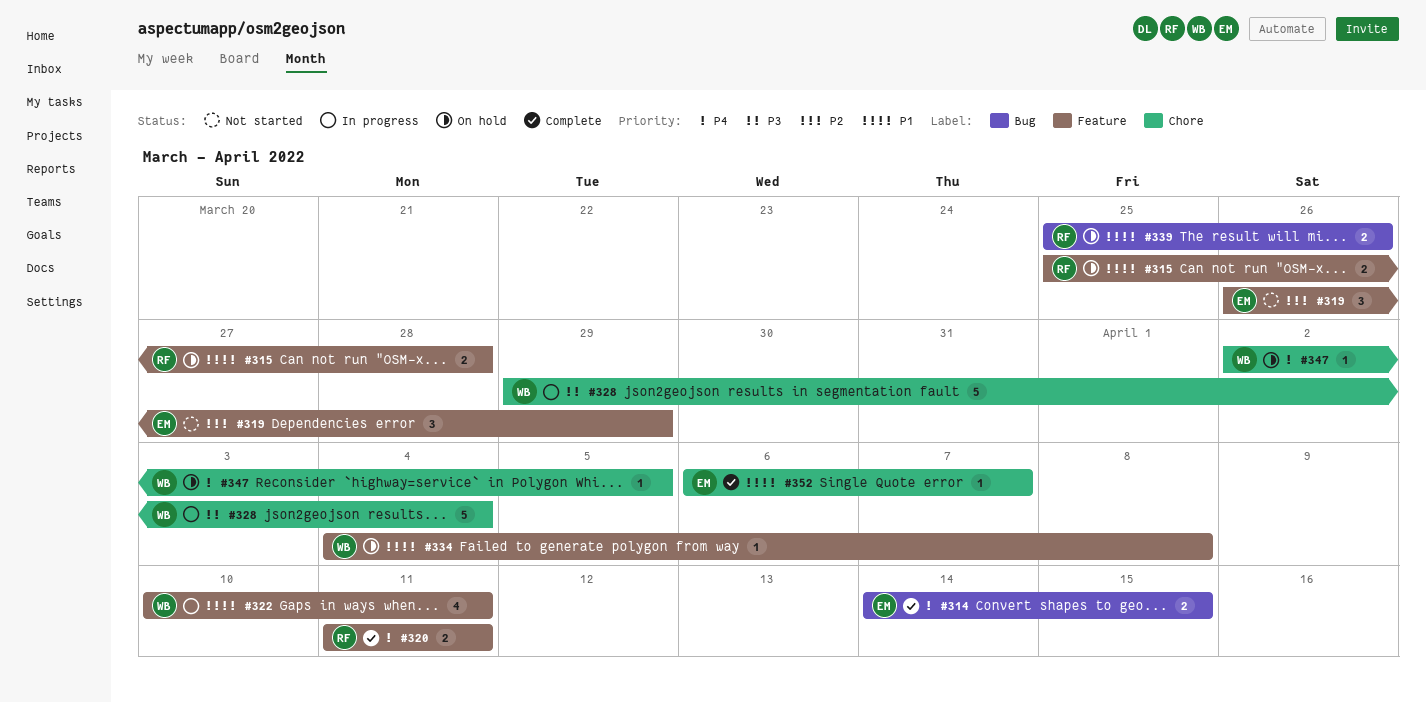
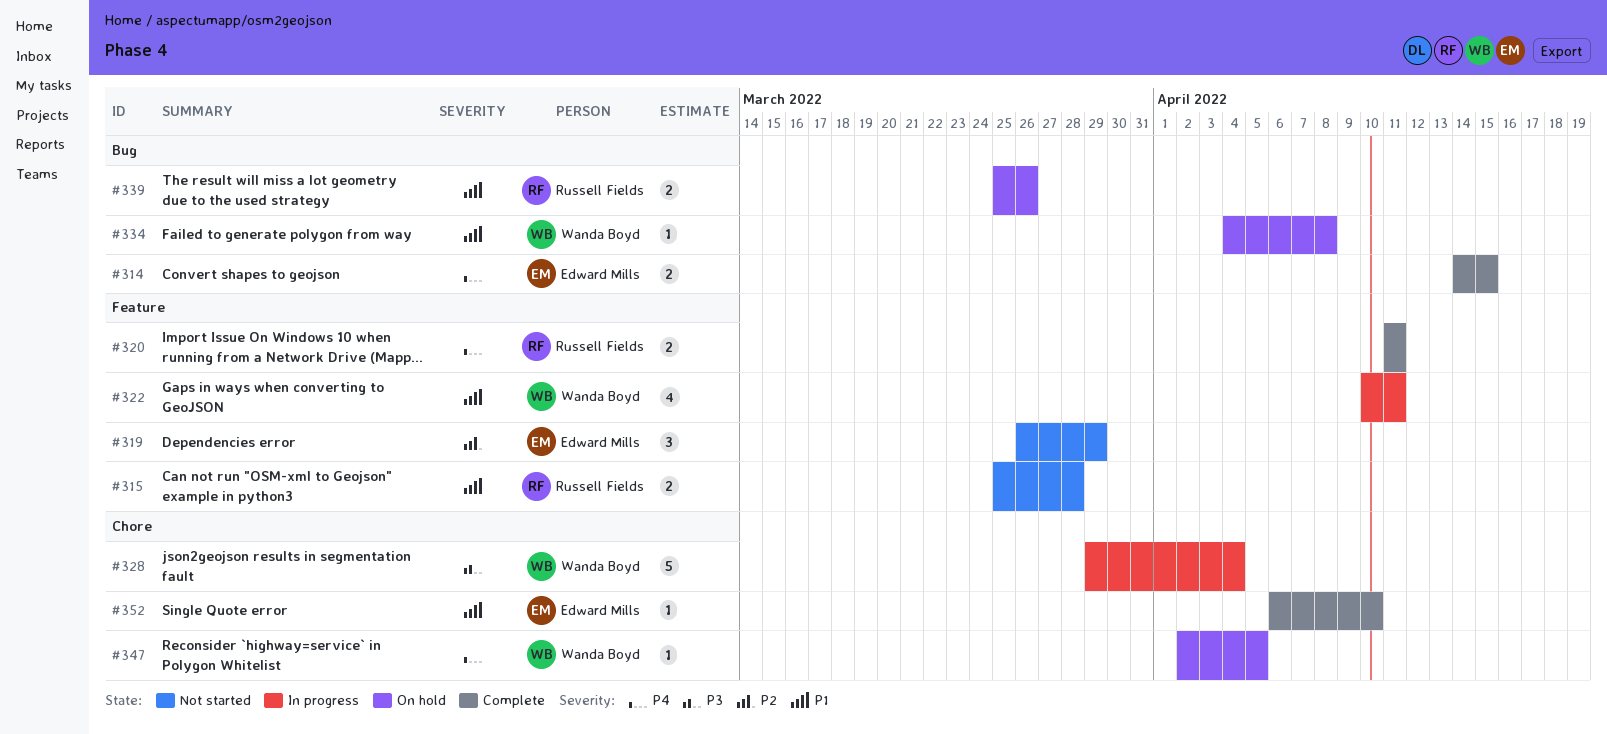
#315, status: On hold -> Not started
#334, label: Feature -> Bug
#352, due: Apr 7 -> Apr 10

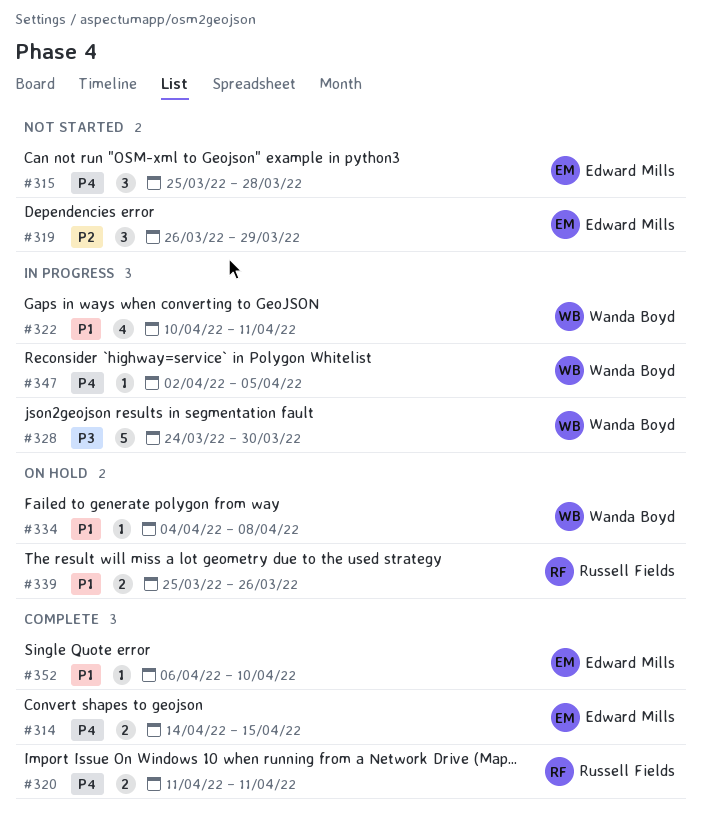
#315, owner: Russell Fields -> Edward Mills
#315, priority: P1 -> P4
#315, estimate: 2 -> 3
#328, start: Mar 29 -> Mar 24
#328, due: Apr 4 -> Mar 30
#347, status: On hold -> In progress

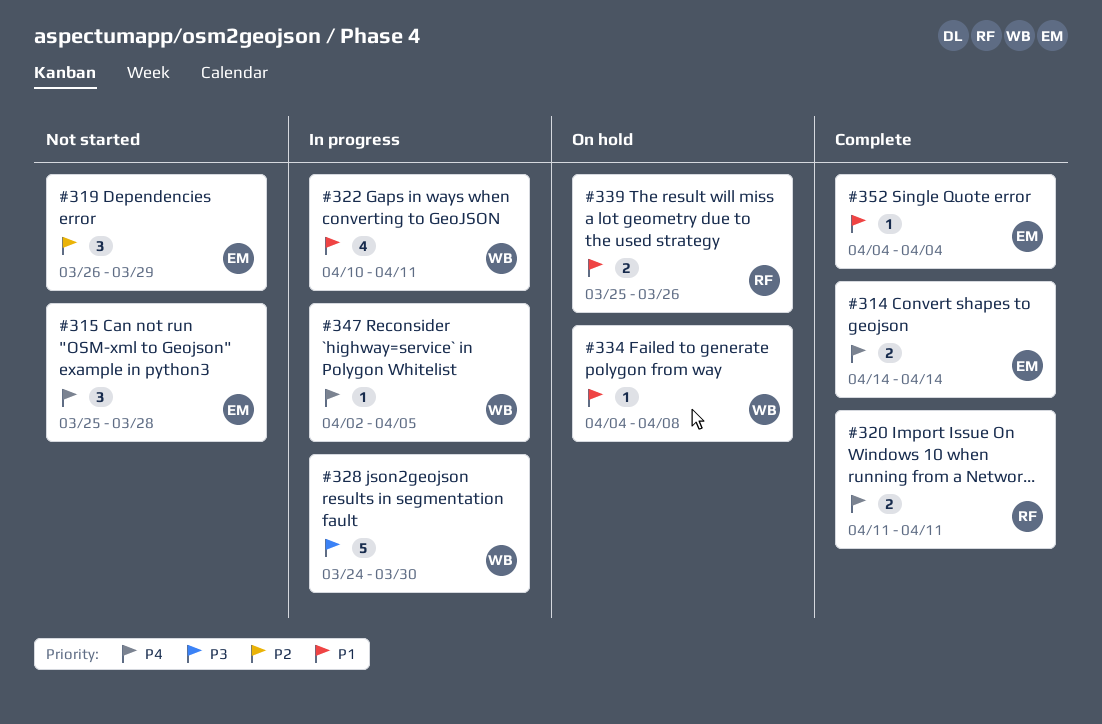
#314, due: Apr 15 -> Apr 14
#352, start: Apr 6 -> Apr 4
#352, due: Apr 10 -> Apr 4

